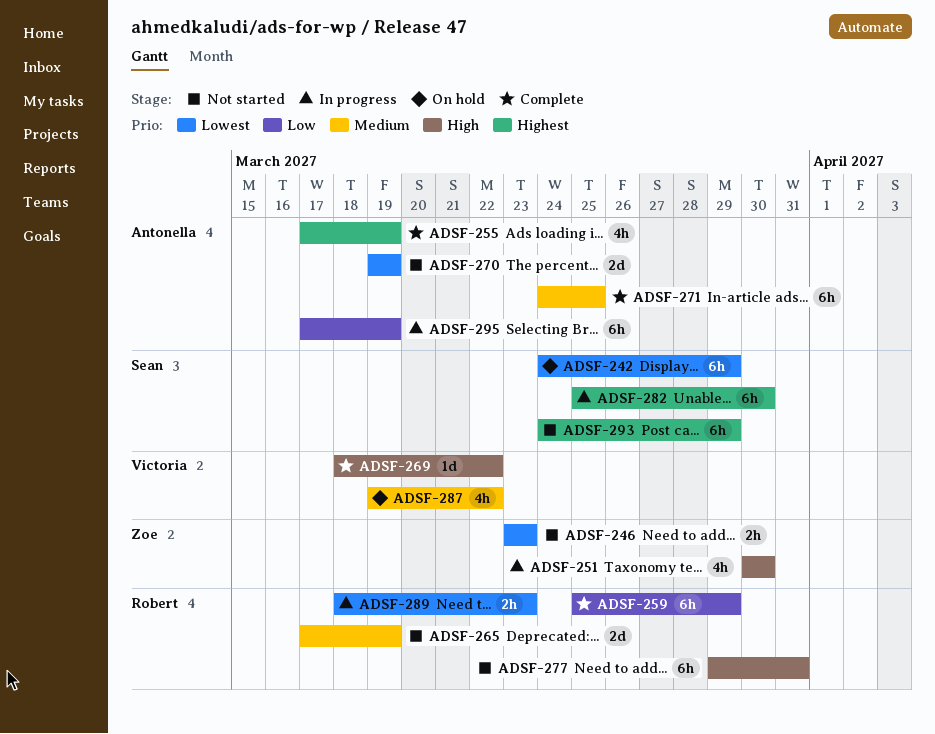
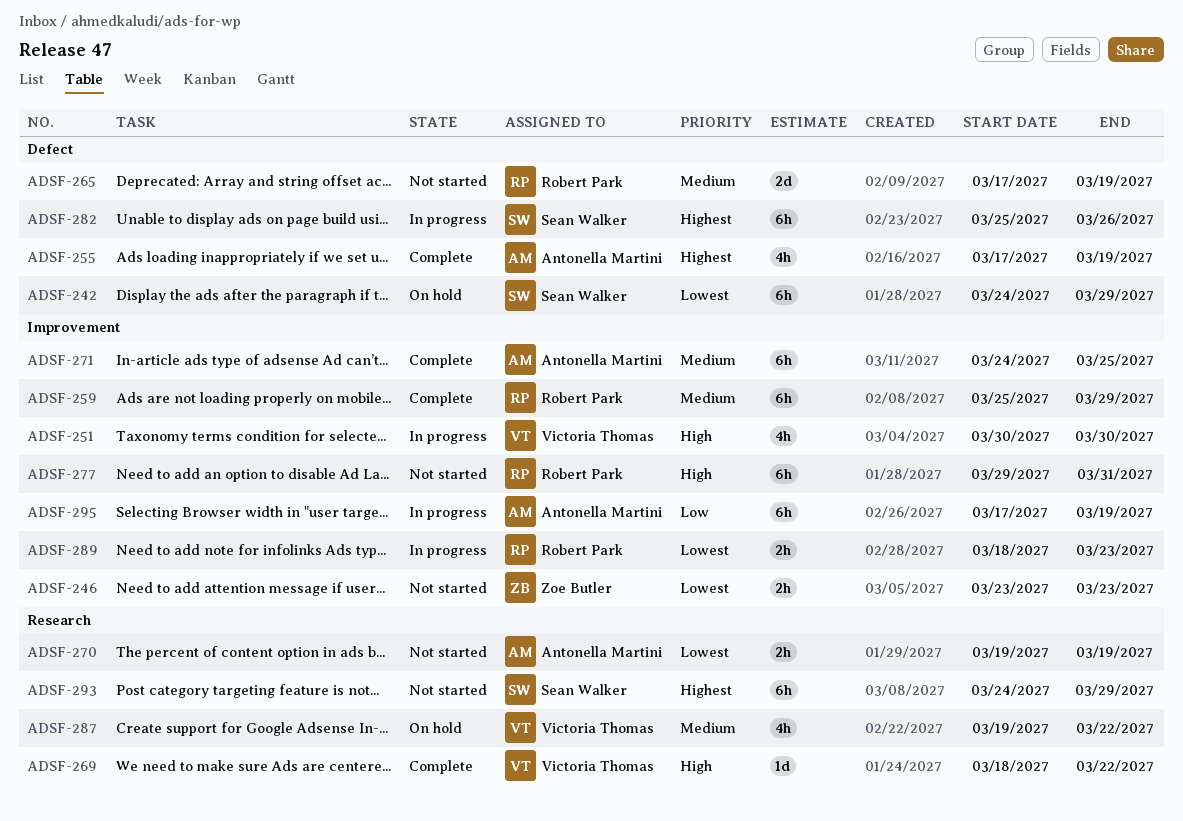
ADSF-251, owner: Zoe Butler -> Victoria Thomas
ADSF-259, priority: Low -> Medium
ADSF-270, estimate: 2d -> 2h
ADSF-282, due: Mar 30 -> Mar 26

